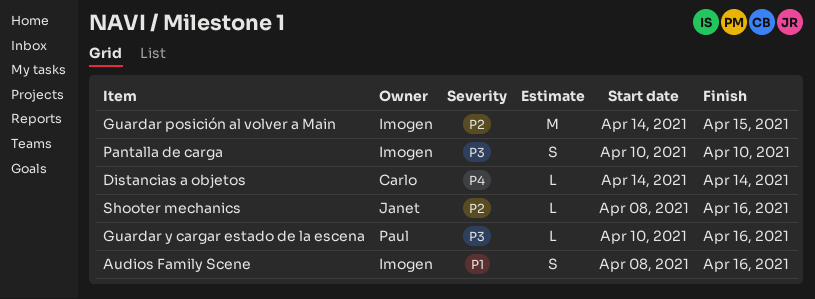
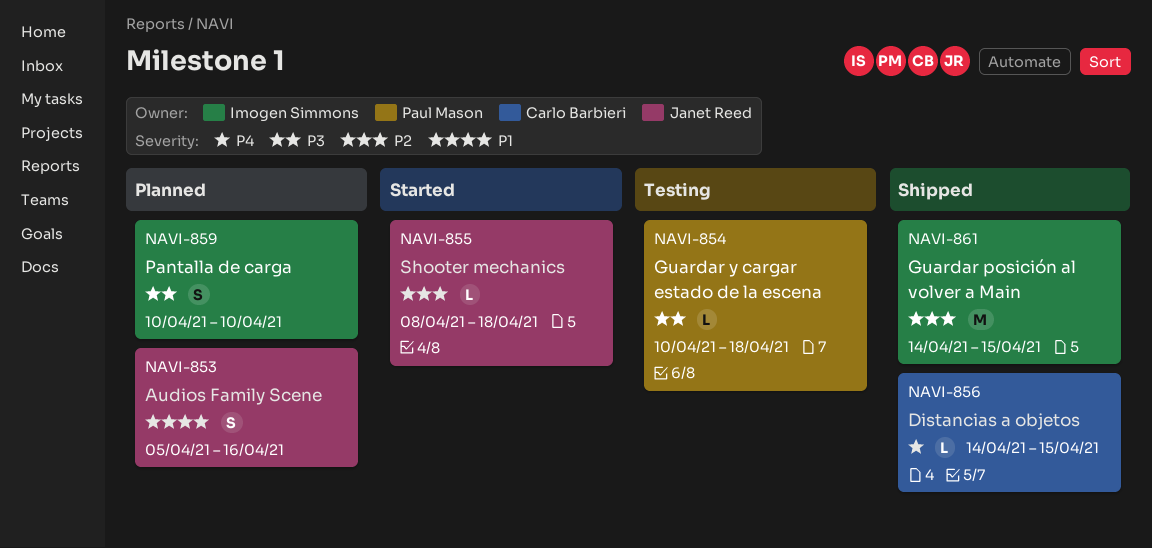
Audios Family Scene, owner: Imogen Simmons -> Janet Reed
Audios Family Scene, start: Apr 8 -> Apr 5
Distancias a objetos, due: Apr 14 -> Apr 15
Guardar y cargar estado de la escena, due: Apr 16 -> Apr 18
Shooter mechanics, due: Apr 16 -> Apr 18

